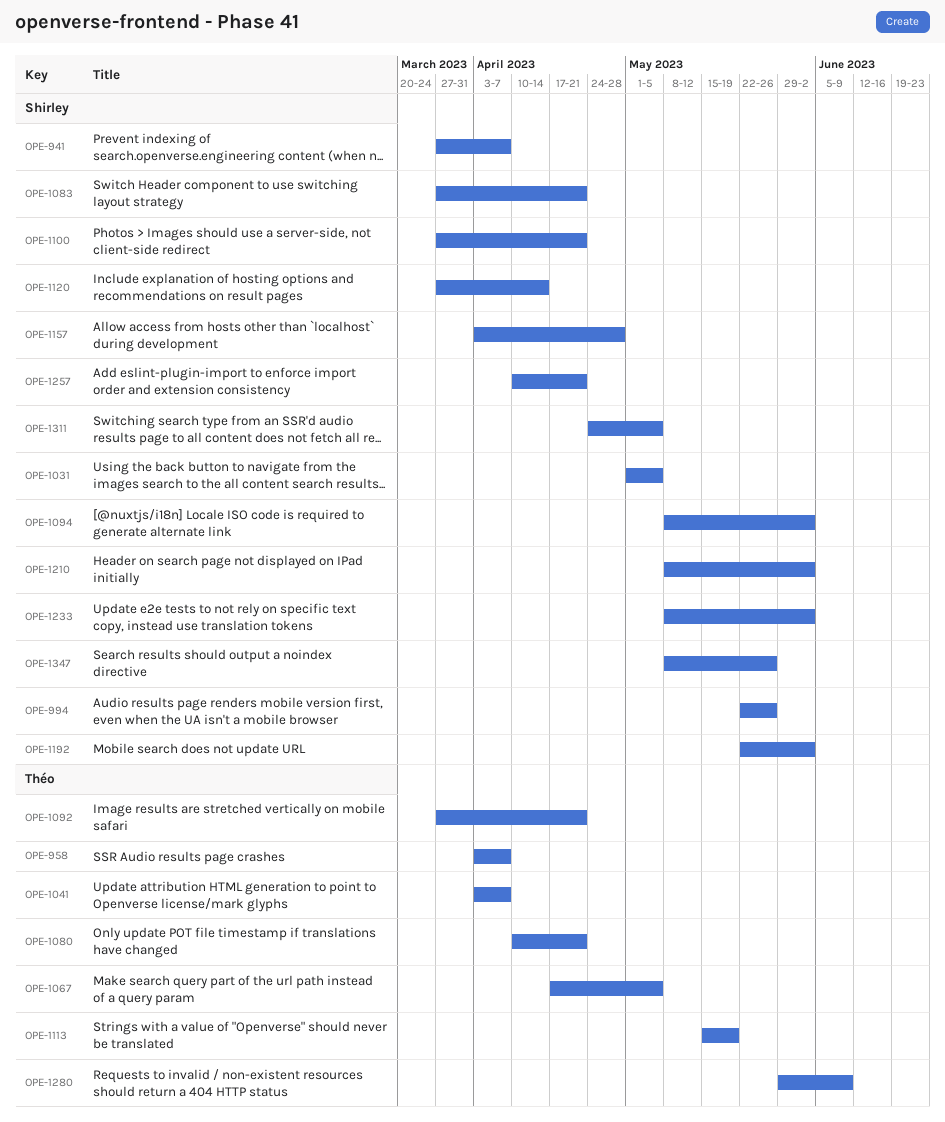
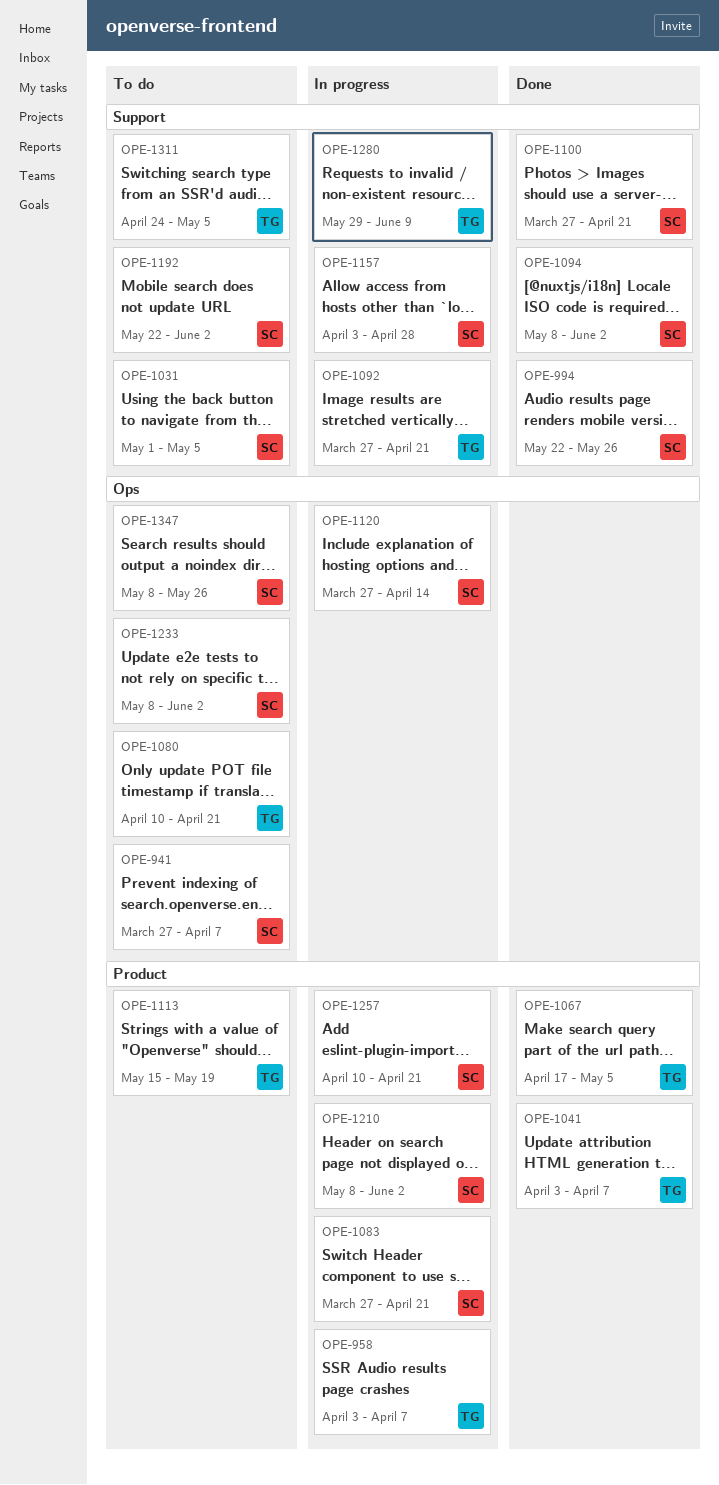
OPE-1311, owner: Shirley -> Théo

